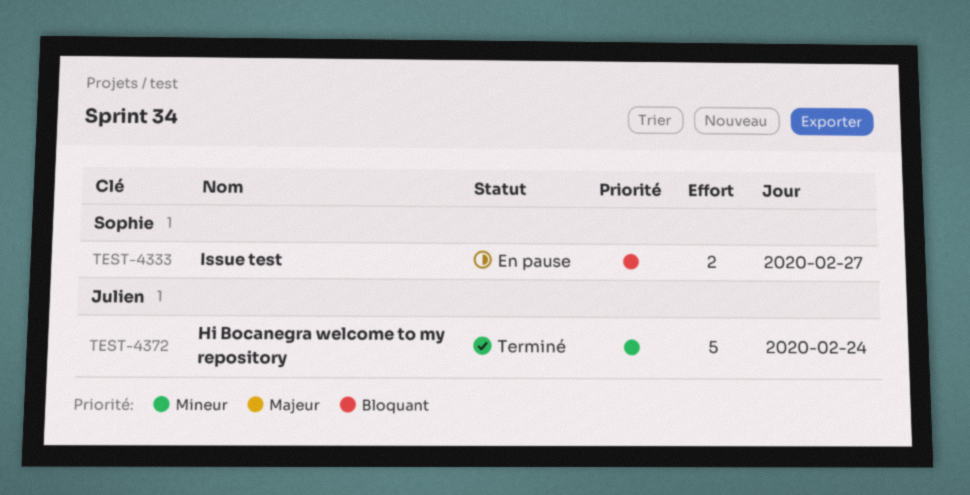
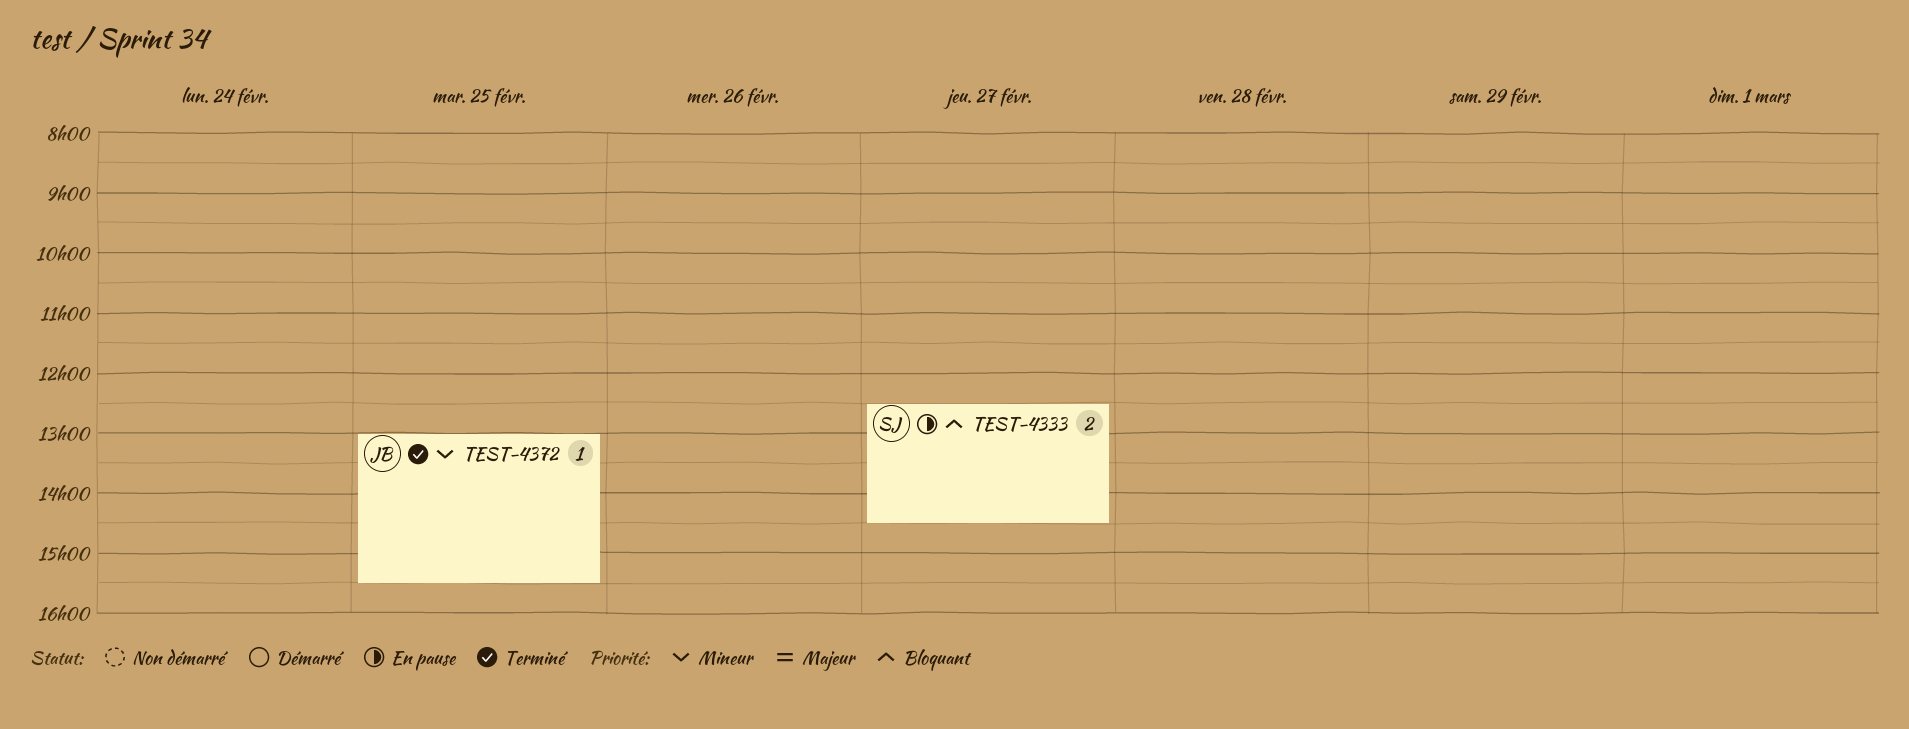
TEST-4372, estimate: 5 -> 1
TEST-4372, day: Feb 24 -> Feb 25

